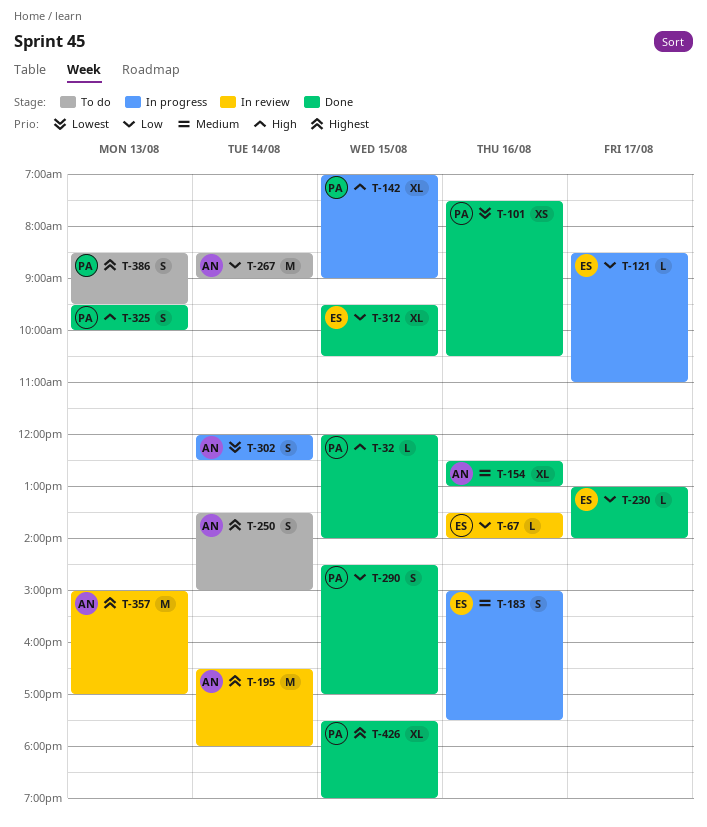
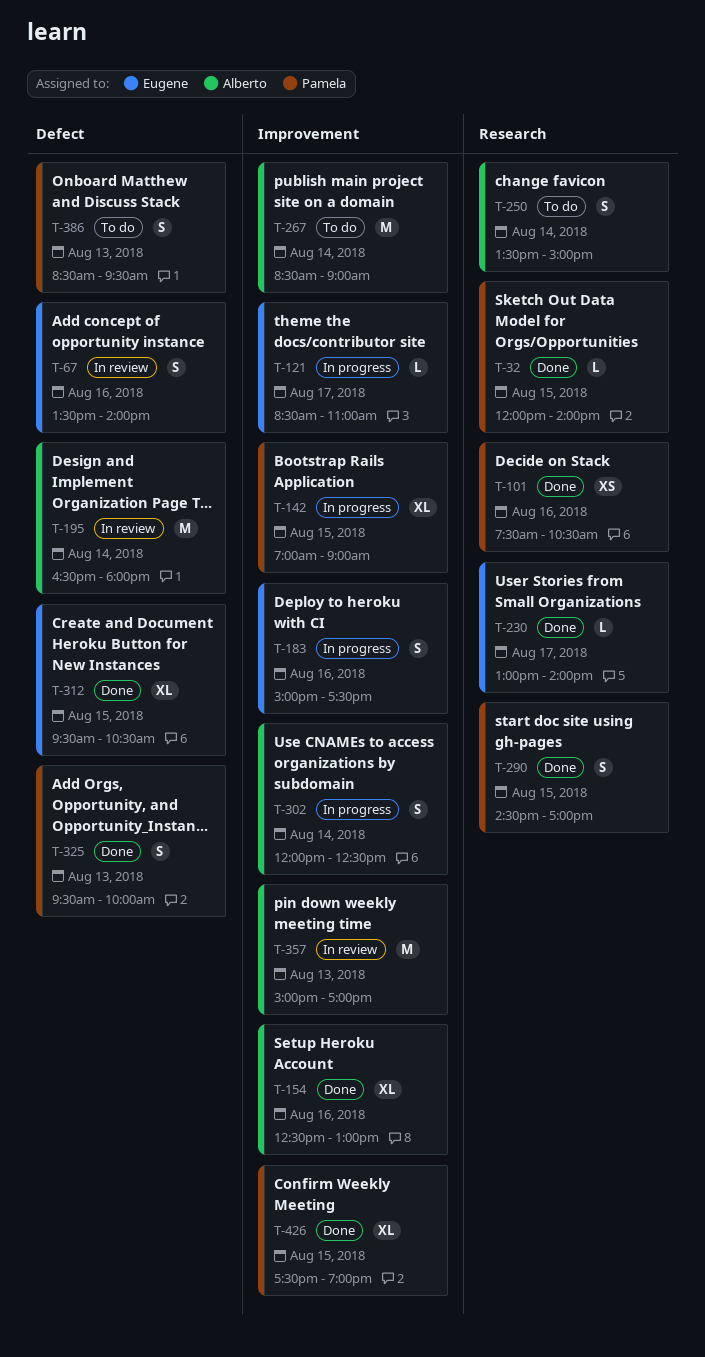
T-67, estimate: L -> S

